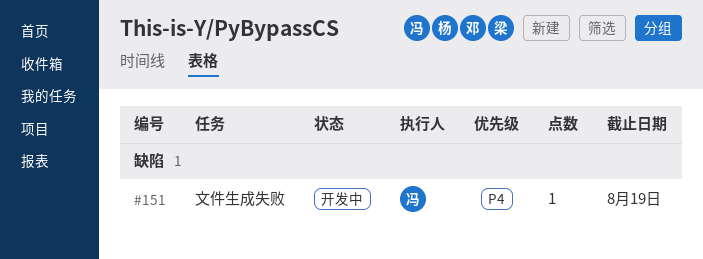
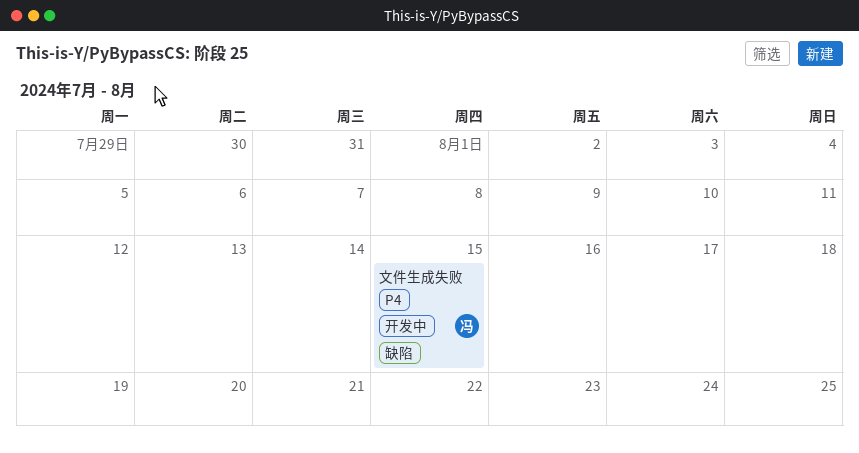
文件生成失败, due: Aug 19 -> Aug 15

